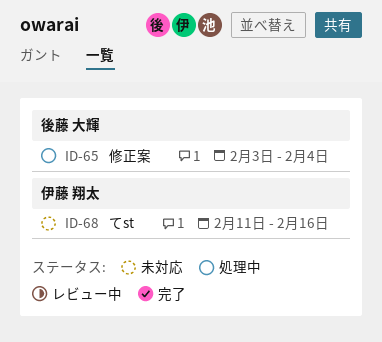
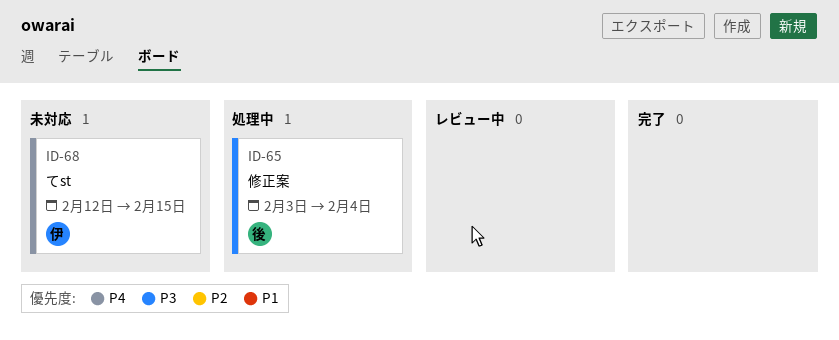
ID-68, start: Feb 11 -> Feb 12
ID-68, due: Feb 16 -> Feb 15

